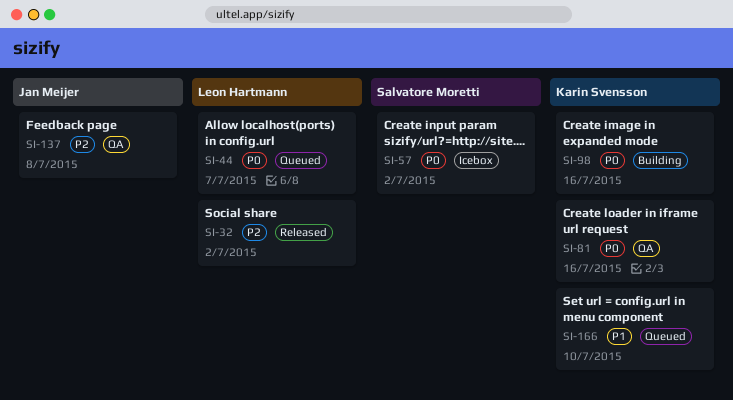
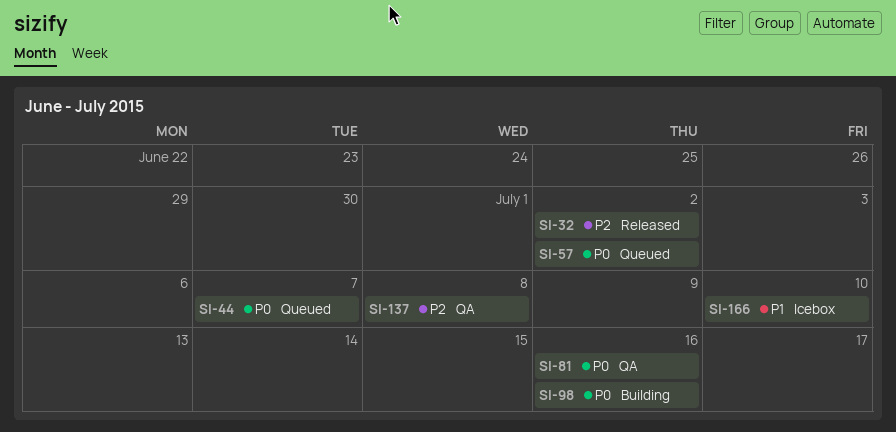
SI-57, status: Icebox -> Queued
SI-166, status: Queued -> Icebox

